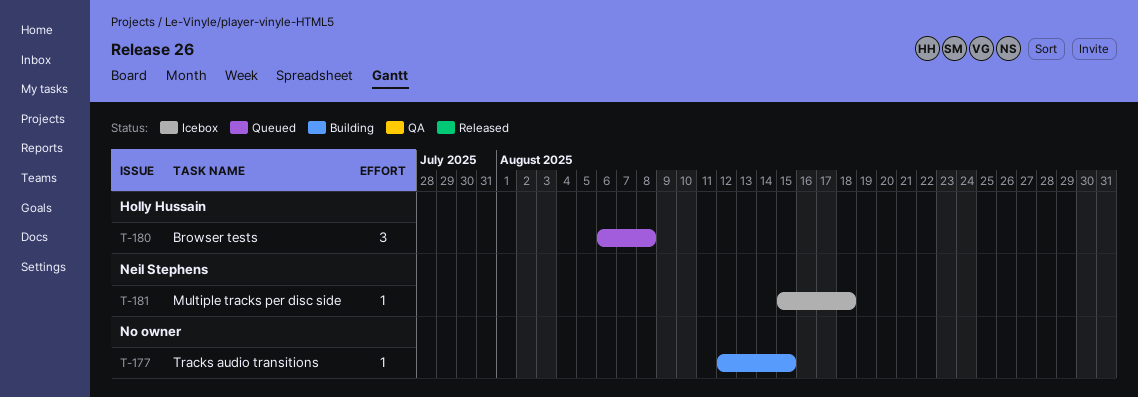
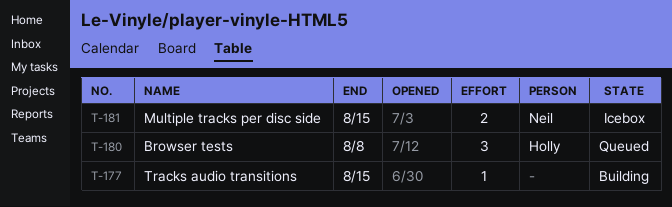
T-181, estimate: 1 -> 2
T-181, due: Aug 18 -> Aug 15

